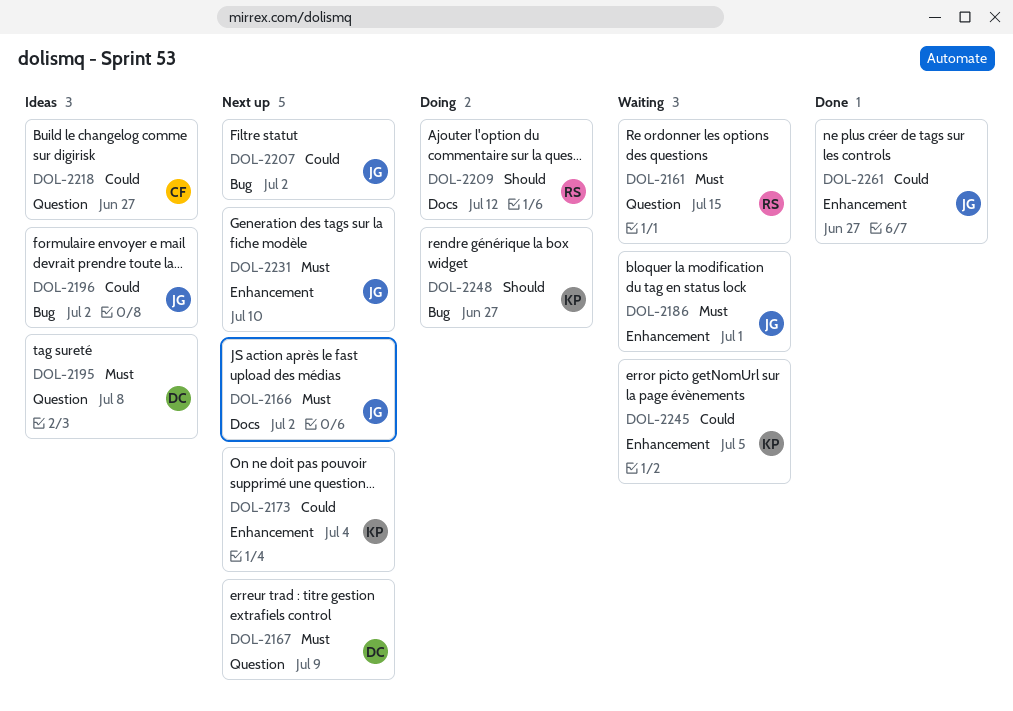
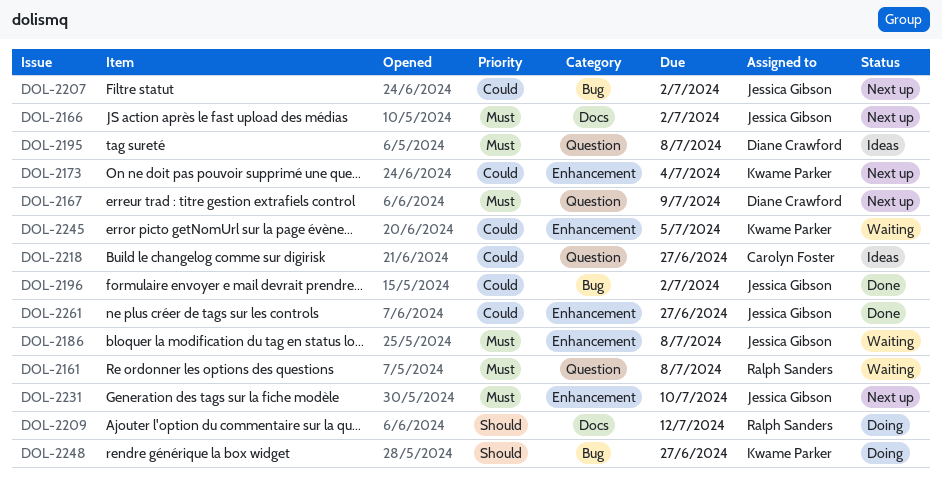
DOL-2161, due: Jul 15 -> Jul 8
DOL-2186, due: Jul 1 -> Jul 8
DOL-2196, status: Ideas -> Done

